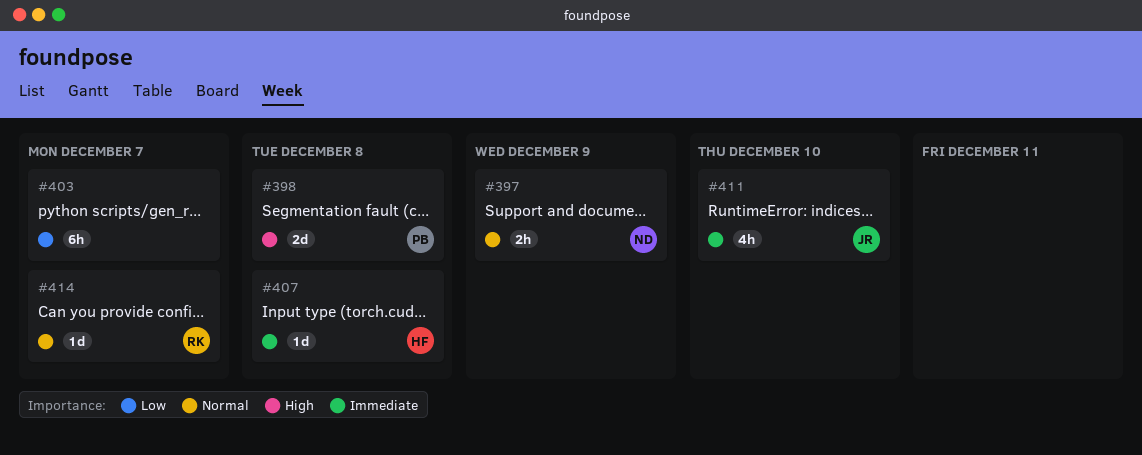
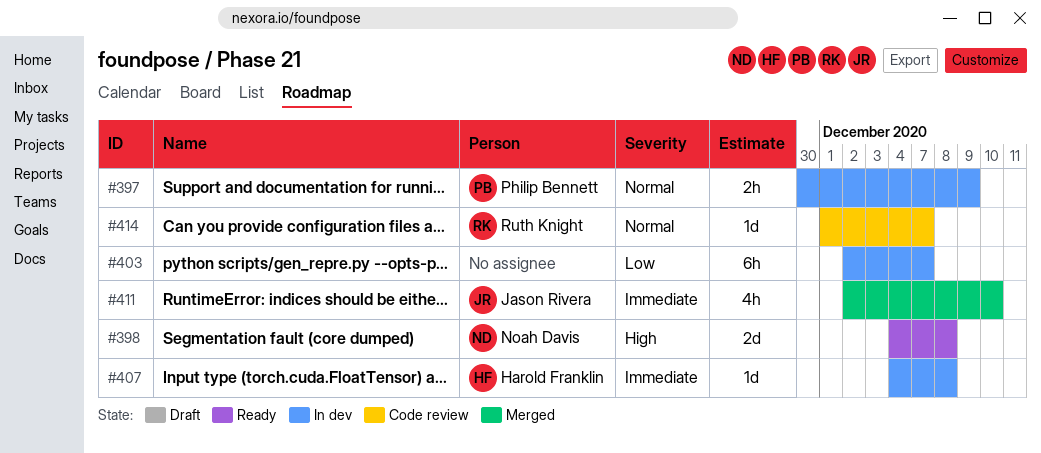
#397, owner: Noah Davis -> Philip Bennett
#398, owner: Philip Bennett -> Noah Davis

